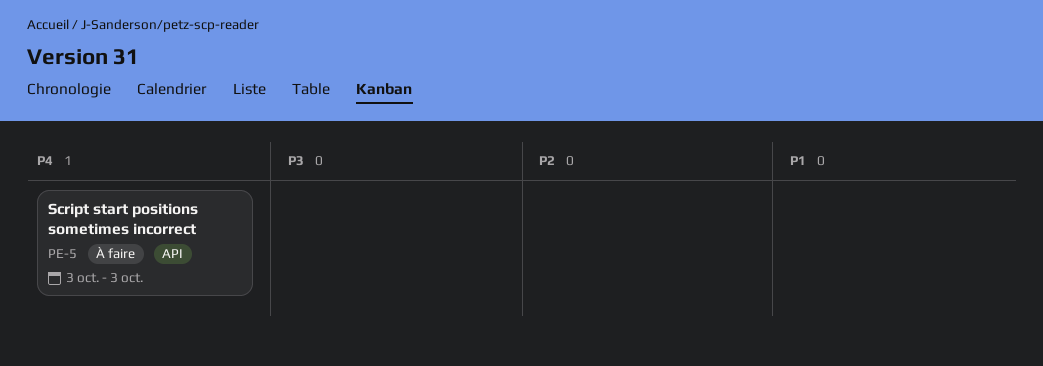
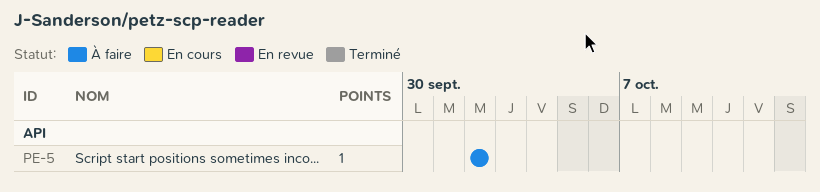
PE-5, start: Oct 3 -> Oct 2
PE-5, due: Oct 3 -> Oct 2

